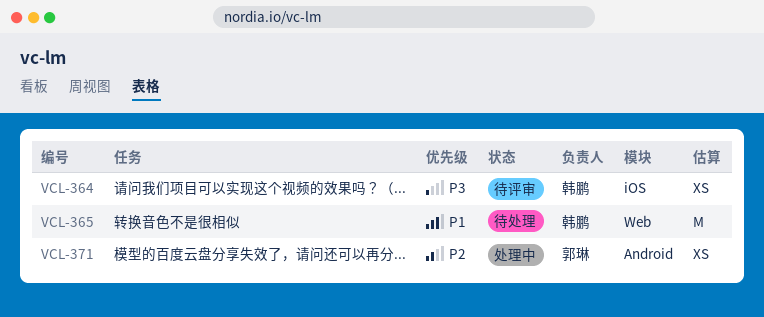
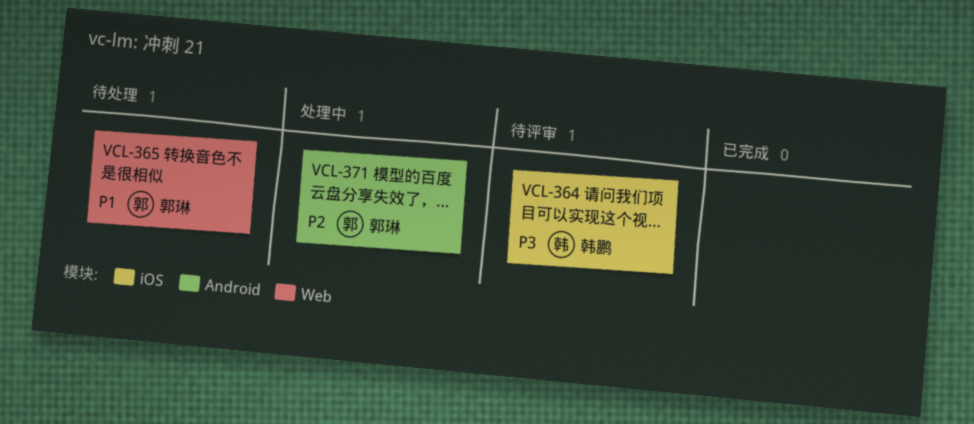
VCL-365, owner: 韩鹏 -> 郭琳

